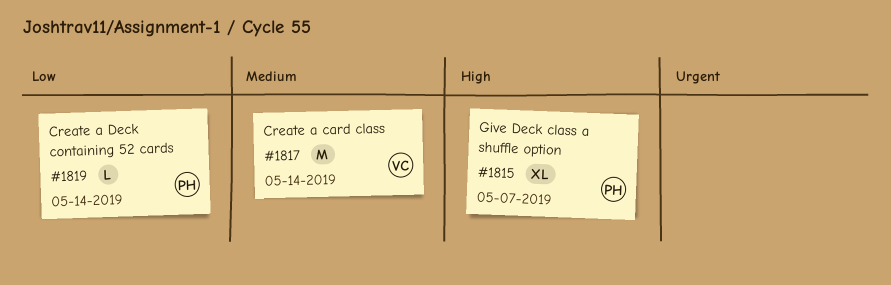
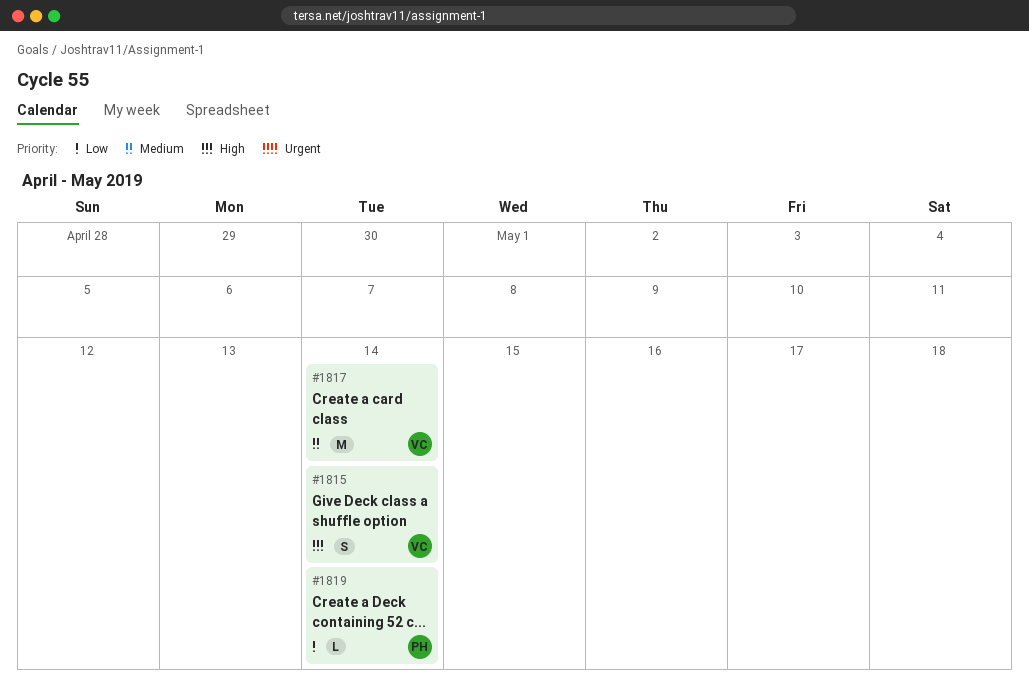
#1815, owner: PH -> VC
#1815, estimate: XL -> S
#1815, due: May 7 -> May 14

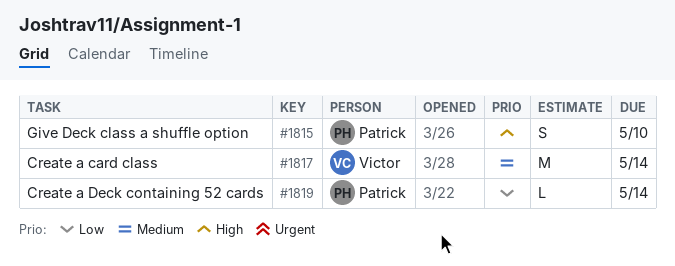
#1815, owner: Victor -> Patrick
#1815, due: May 14 -> May 10

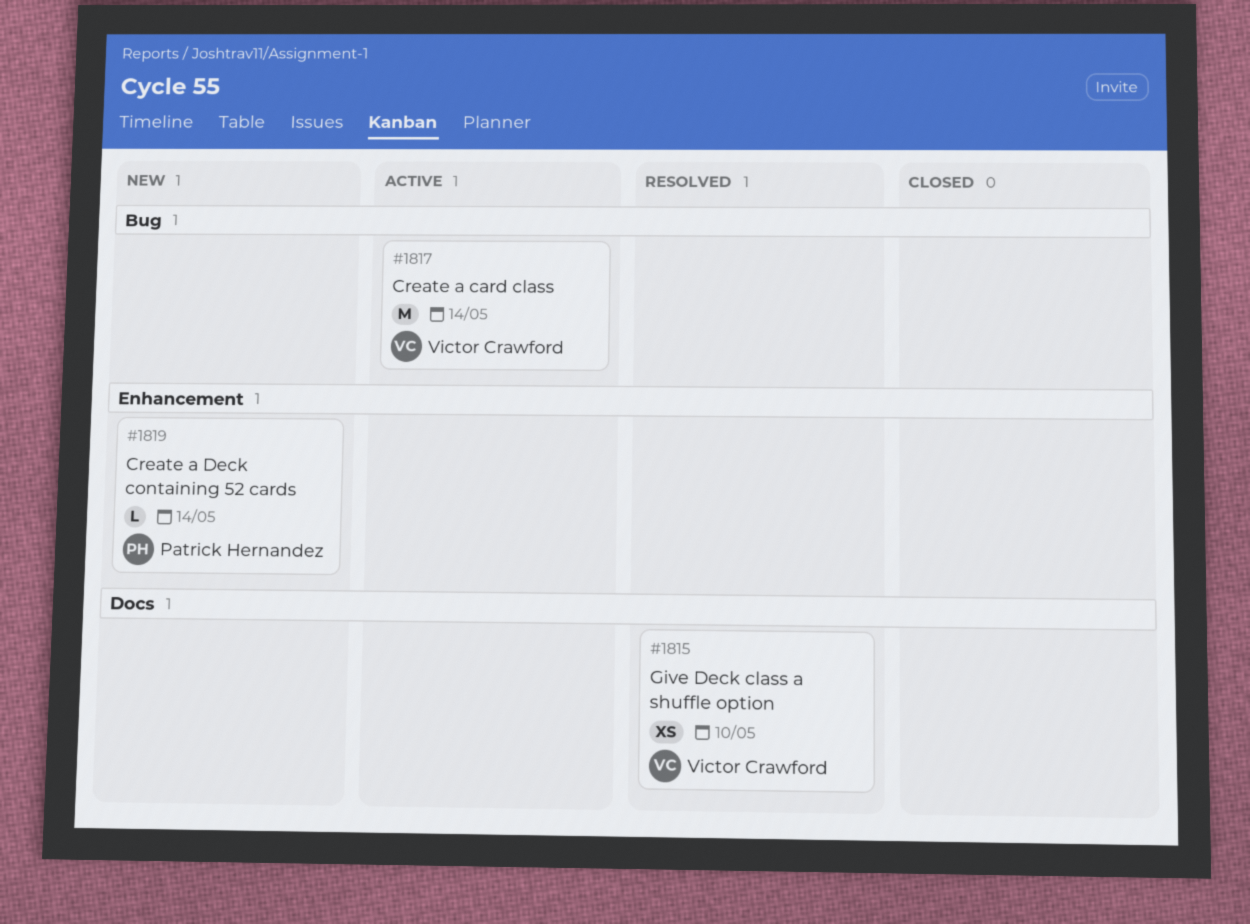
#1815, owner: Patrick Hernandez -> Victor Crawford
#1815, estimate: S -> XS

